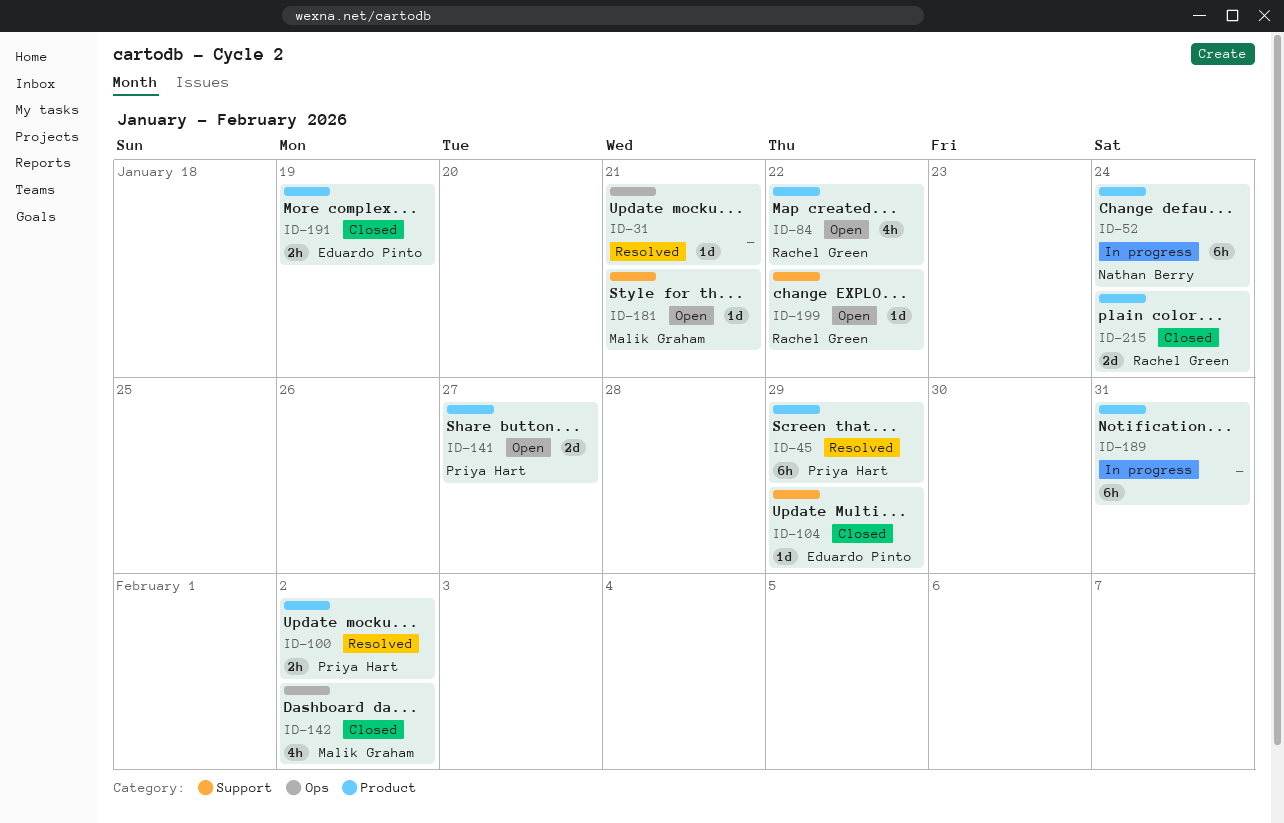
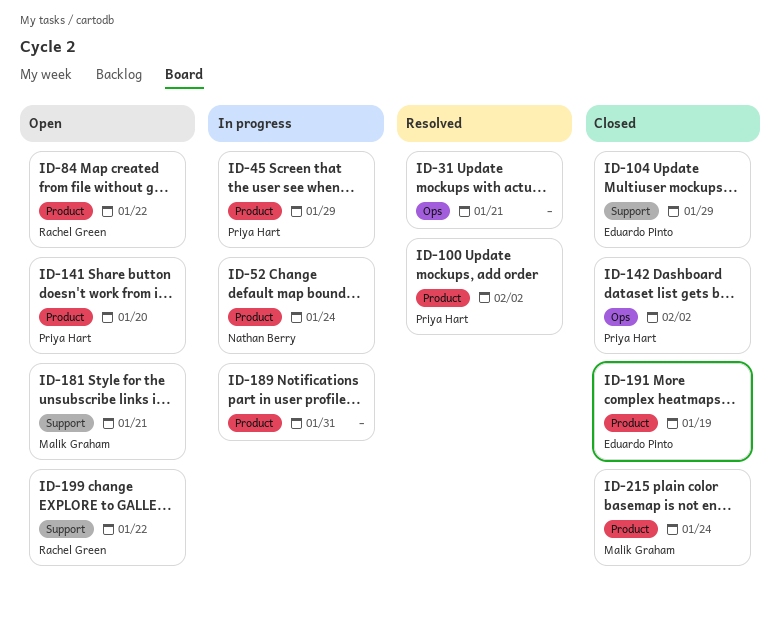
ID-45, status: Resolved -> In progress
ID-141, due: Jan 27 -> Jan 20
ID-142, owner: Malik Graham -> Priya Hart
ID-215, owner: Rachel Green -> Malik Graham

